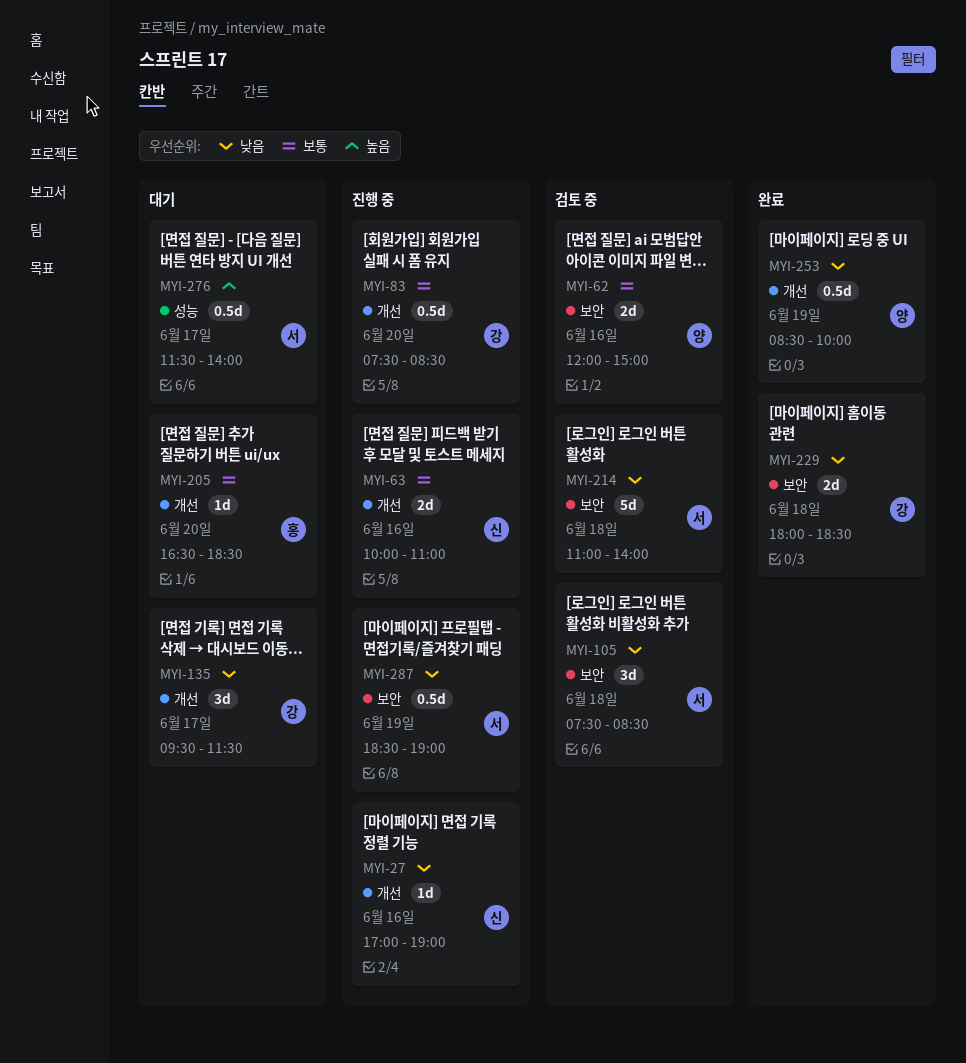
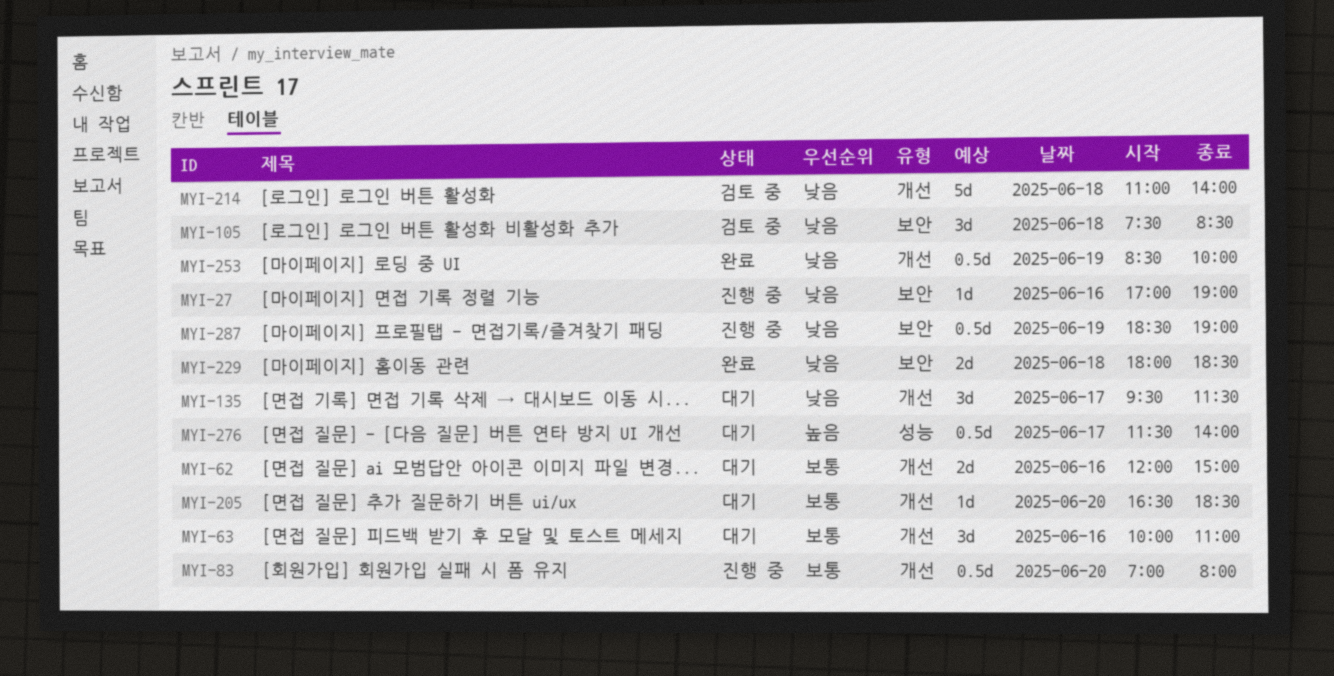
MYI-27, label: 개선 -> 보안
MYI-62, status: 검토 중 -> 대기
MYI-62, label: 보안 -> 개선
MYI-63, status: 진행 중 -> 대기
MYI-63, estimate: 2d -> 3d
MYI-83, begins: 07:30 -> 07:00
MYI-83, ends: 08:30 -> 08:00
MYI-214, label: 보안 -> 개선

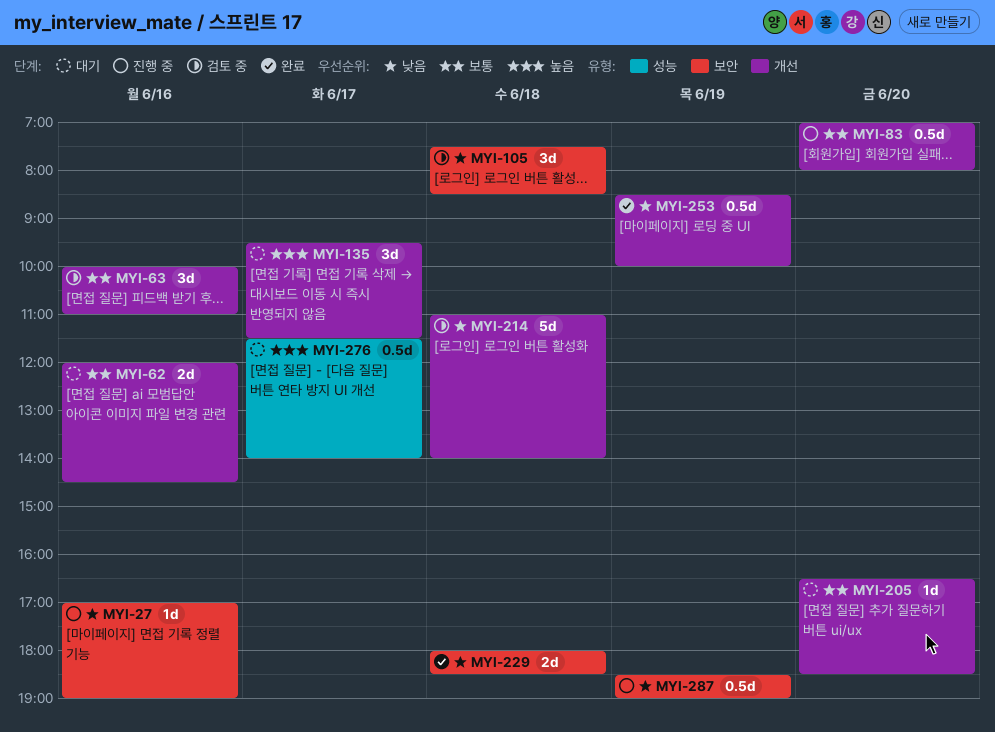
MYI-62, ends: 15:00 -> 14:30
MYI-63, status: 대기 -> 검토 중
MYI-135, priority: 낮음 -> 높음

